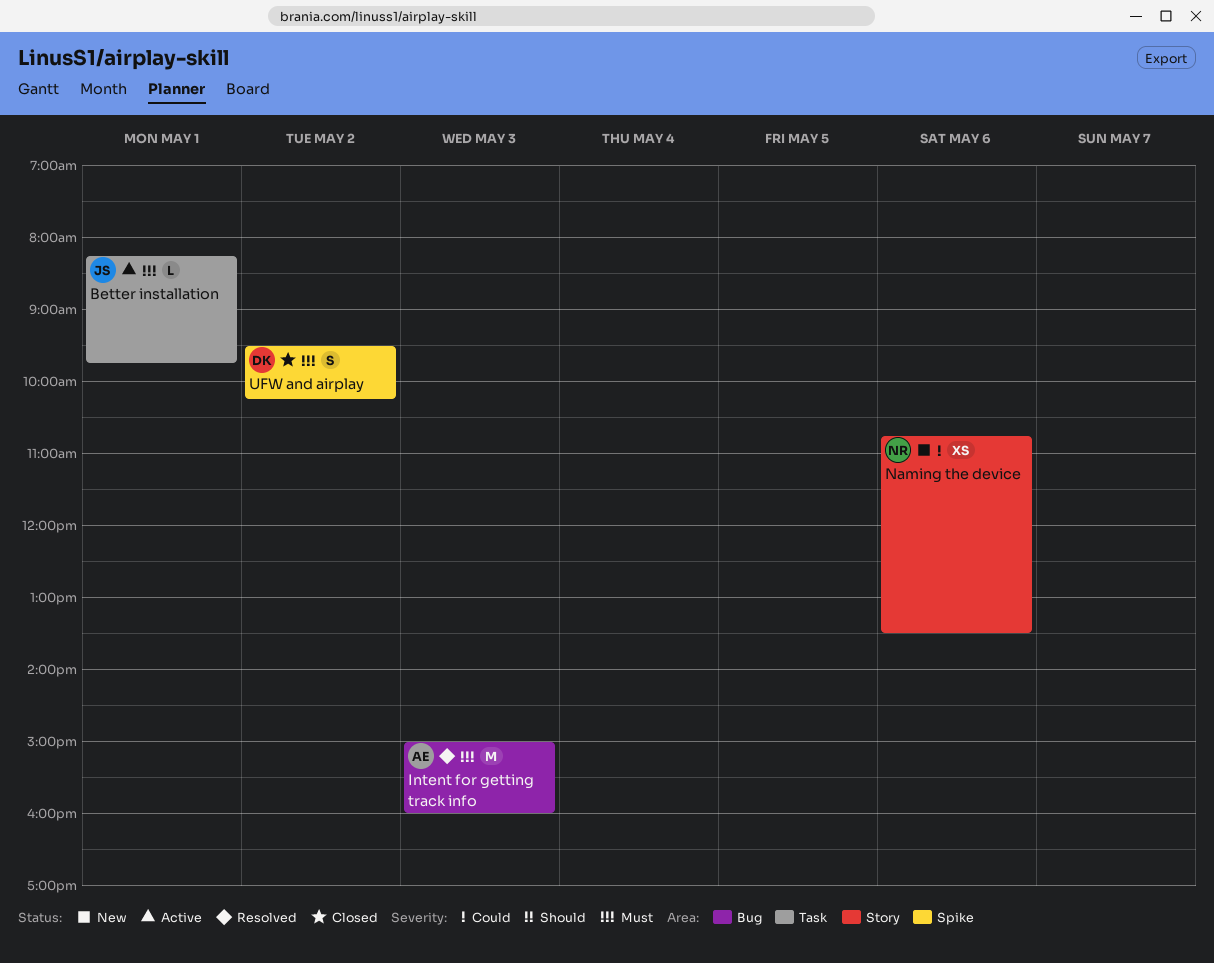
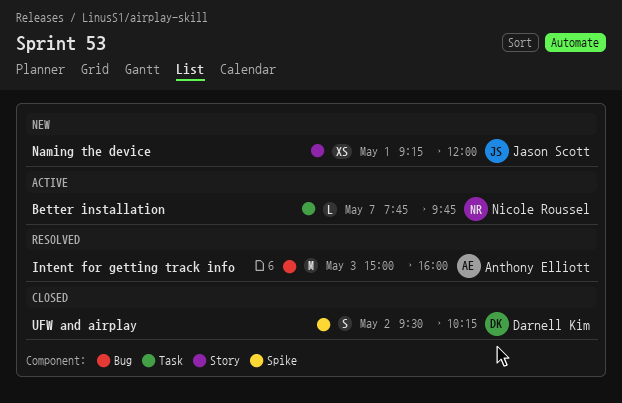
Better installation, owner: Jason Scott -> Nicole Roussel
Better installation, day: May 1 -> May 7
Better installation, begins: 08:15 -> 07:45
Naming the device, owner: Nicole Roussel -> Jason Scott
Naming the device, day: May 6 -> May 1
Naming the device, begins: 10:45 -> 09:15
Naming the device, ends: 13:30 -> 12:00

